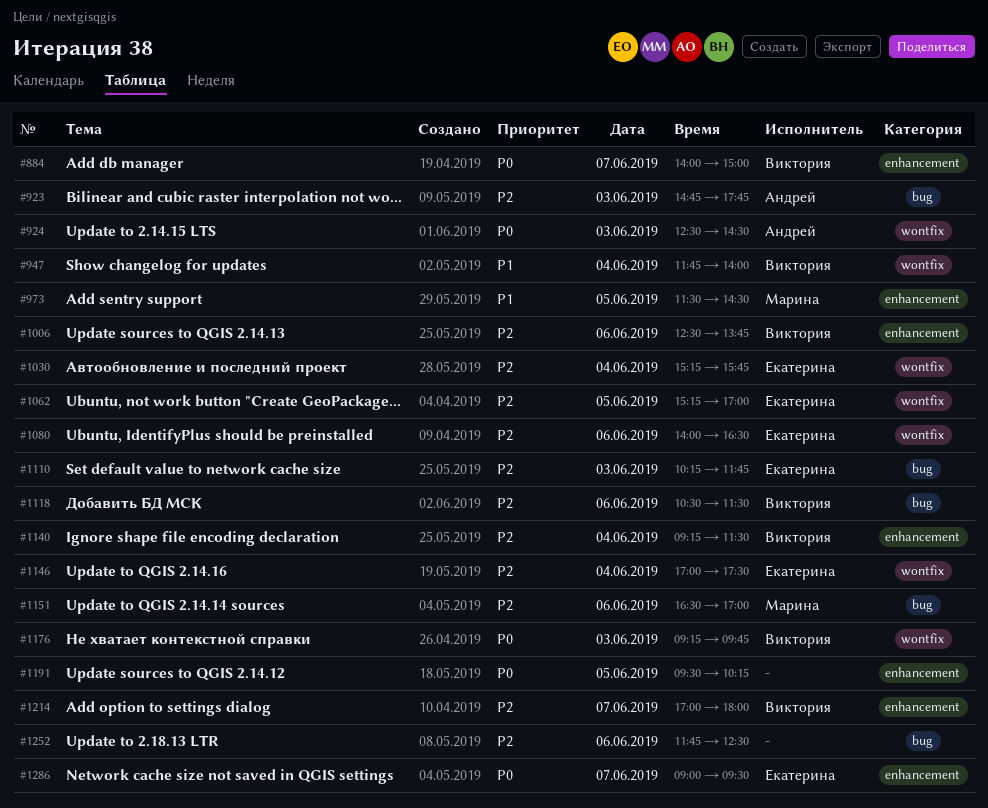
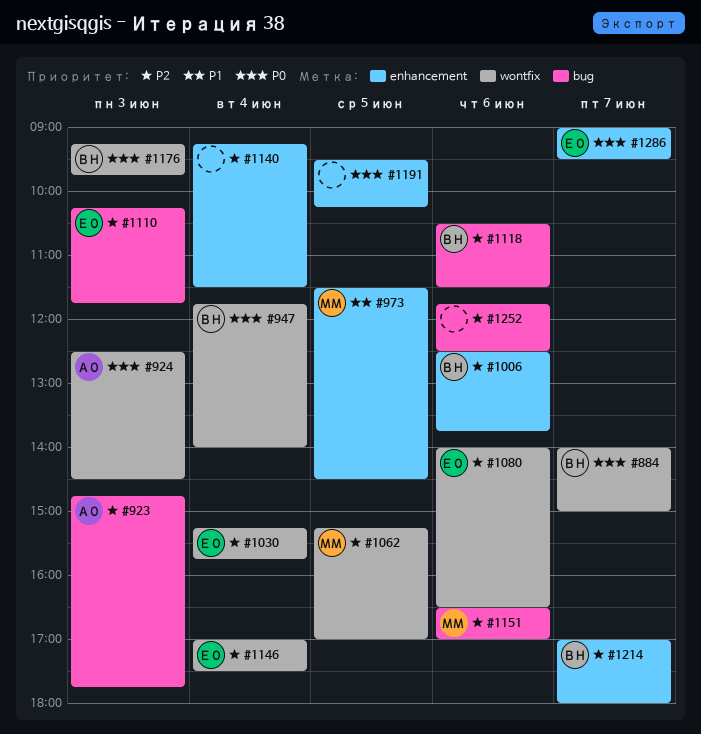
#884, label: enhancement -> wontfix
#947, priority: P1 -> P0
#1062, owner: Екатерина -> Марина
#1140, owner: Виктория -> none

